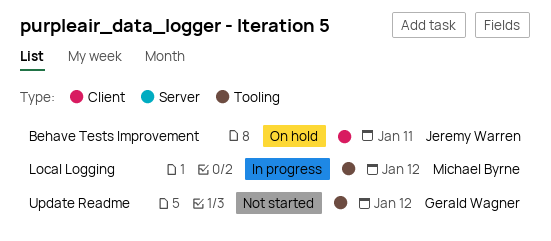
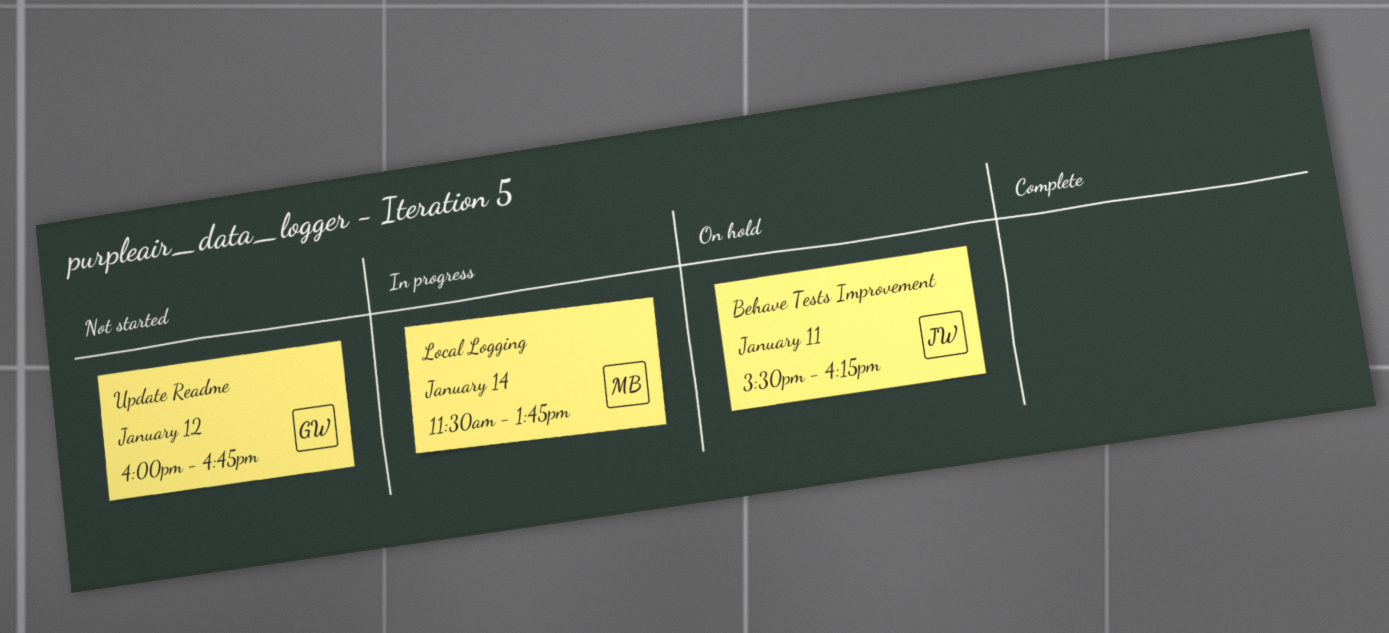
Local Logging, day: Jan 12 -> Jan 14

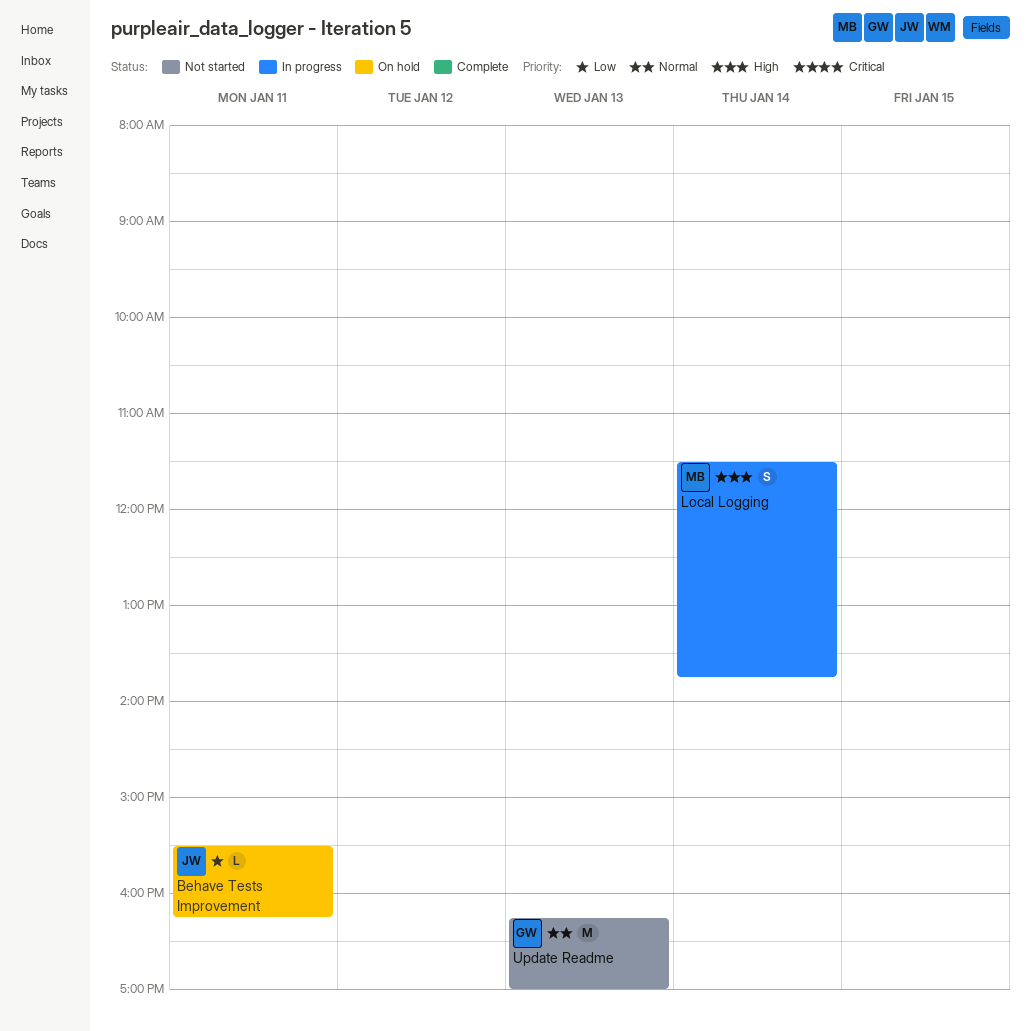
Update Readme, day: Jan 12 -> Jan 13
Update Readme, begins: 16:00 -> 16:15
Update Readme, ends: 16:45 -> 17:00

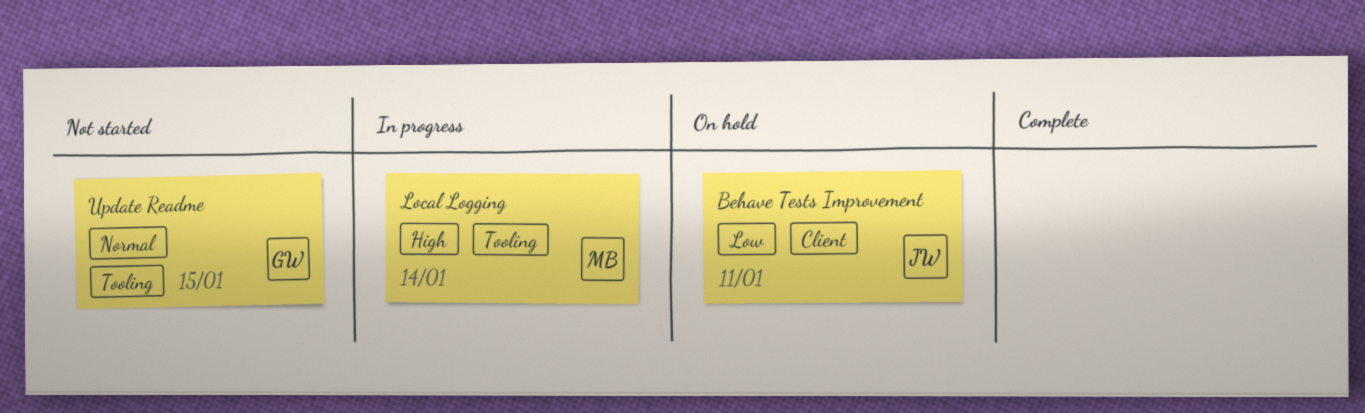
Update Readme, day: Jan 13 -> Jan 15

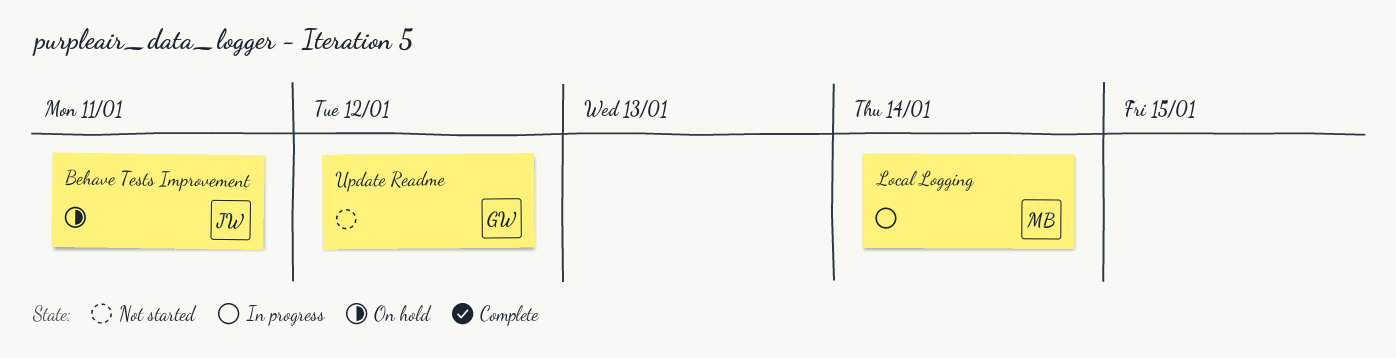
Update Readme, day: Jan 15 -> Jan 12

